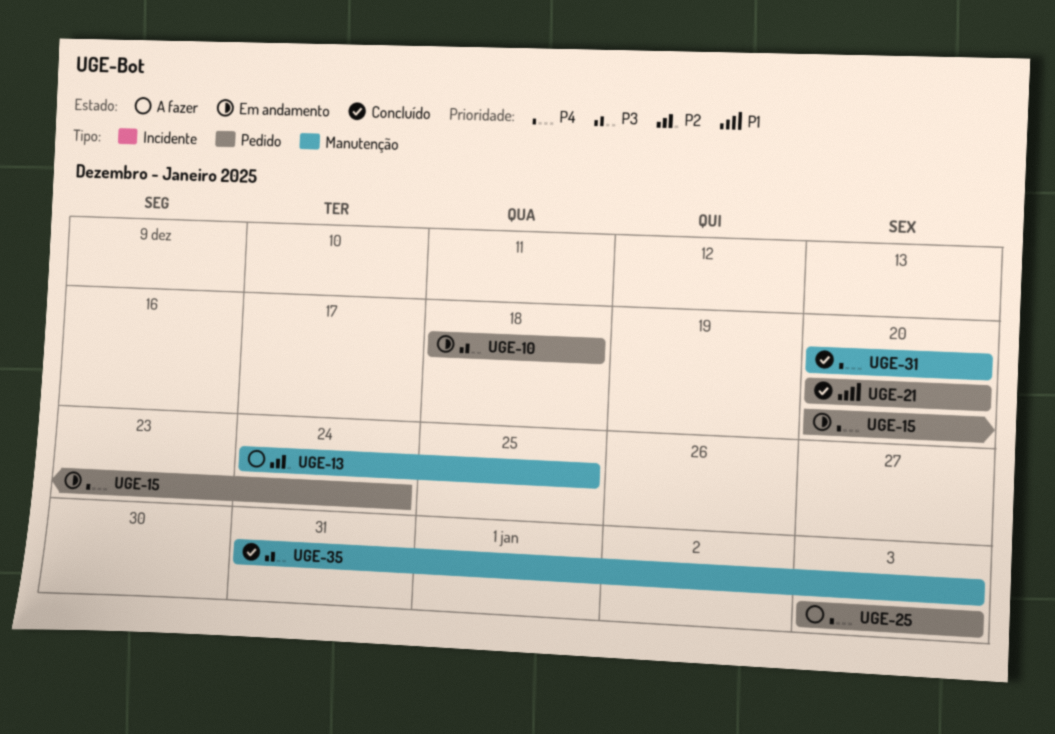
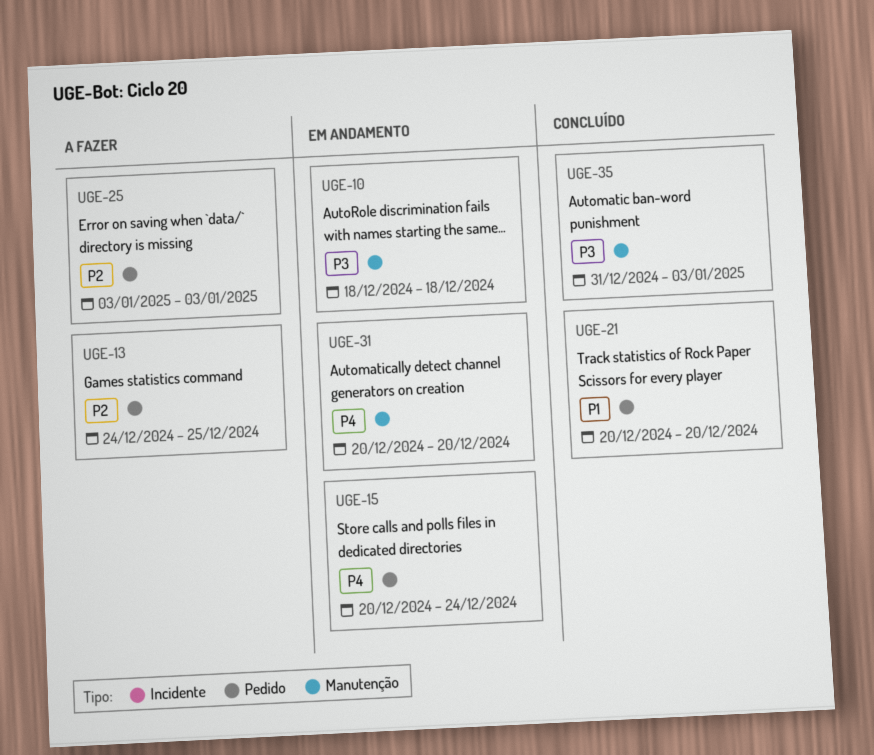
UGE-10, label: Pedido -> Manutenção
UGE-13, label: Manutenção -> Pedido
UGE-25, priority: P4 -> P2
UGE-31, status: Concluído -> Em andamento

